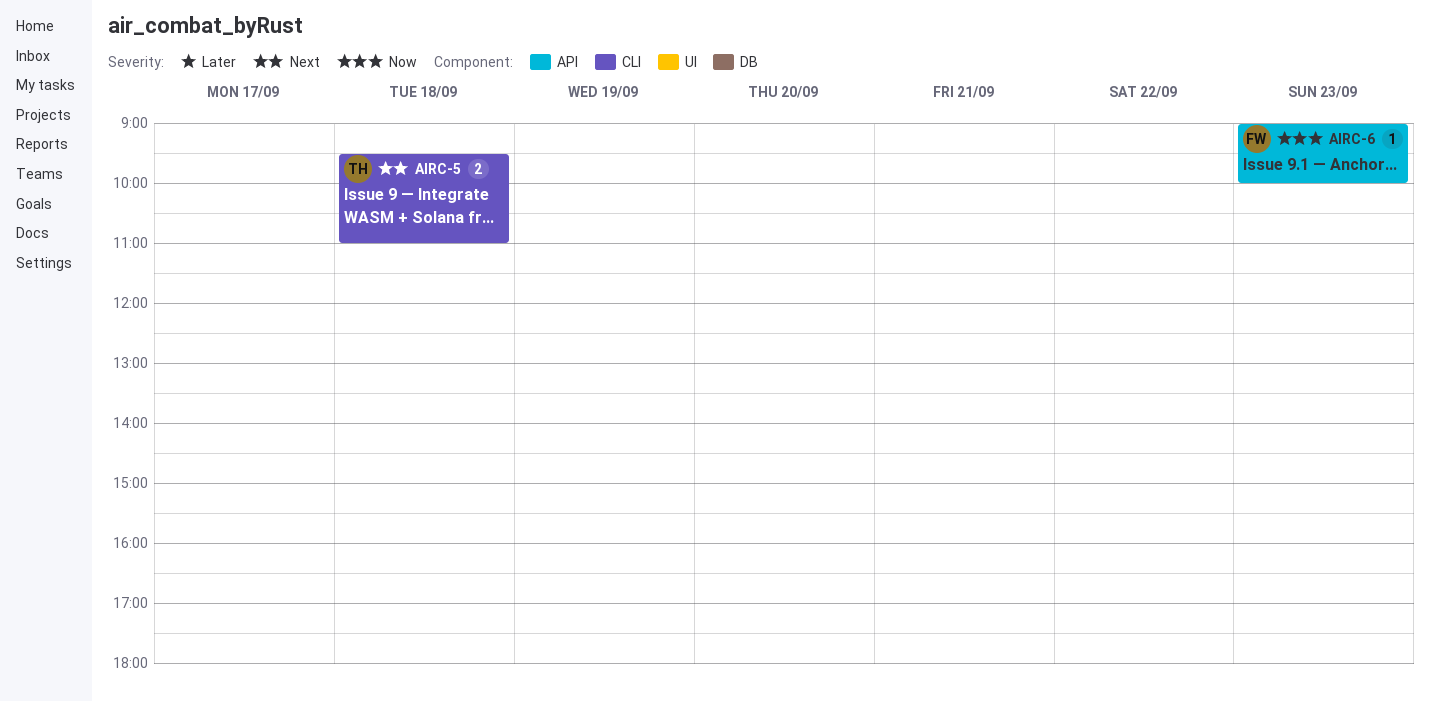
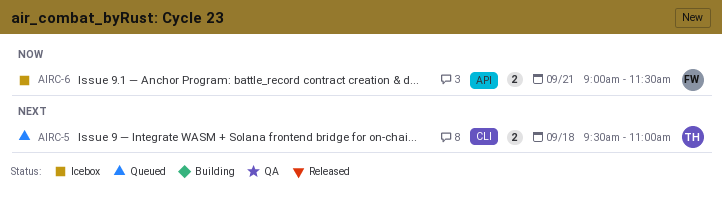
AIRC-6, estimate: 1 -> 2
AIRC-6, day: Sep 23 -> Sep 21
AIRC-6, ends: 10:00 -> 11:30

